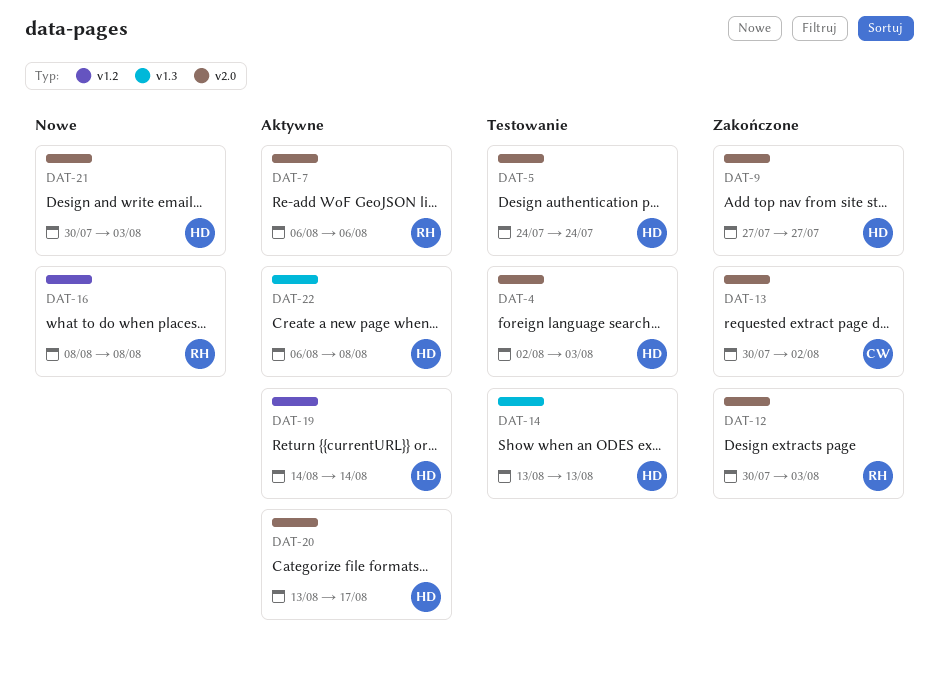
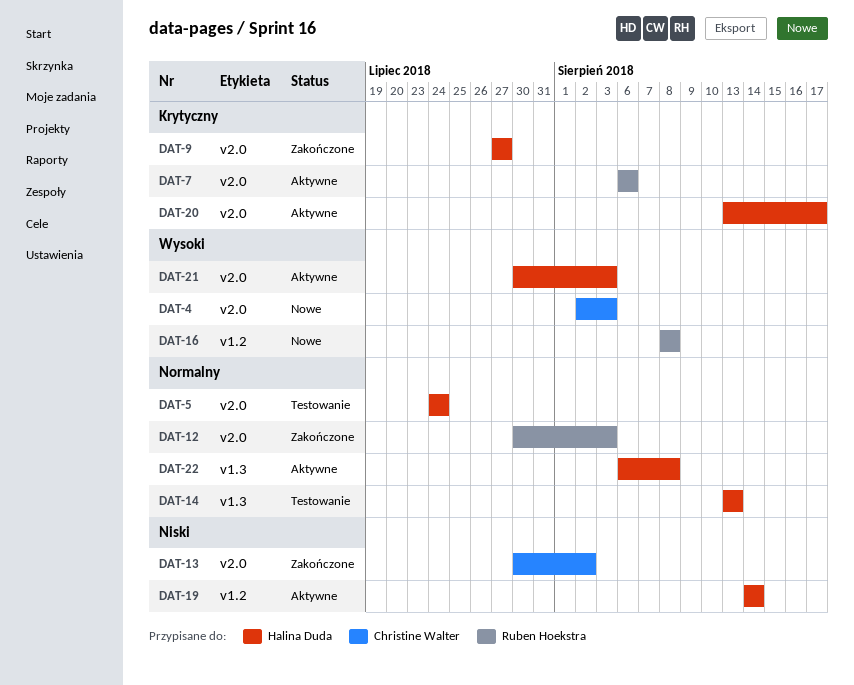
DAT-4, status: Testowanie -> Nowe
DAT-4, owner: Halina Duda -> Christine Walter
DAT-21, status: Nowe -> Aktywne

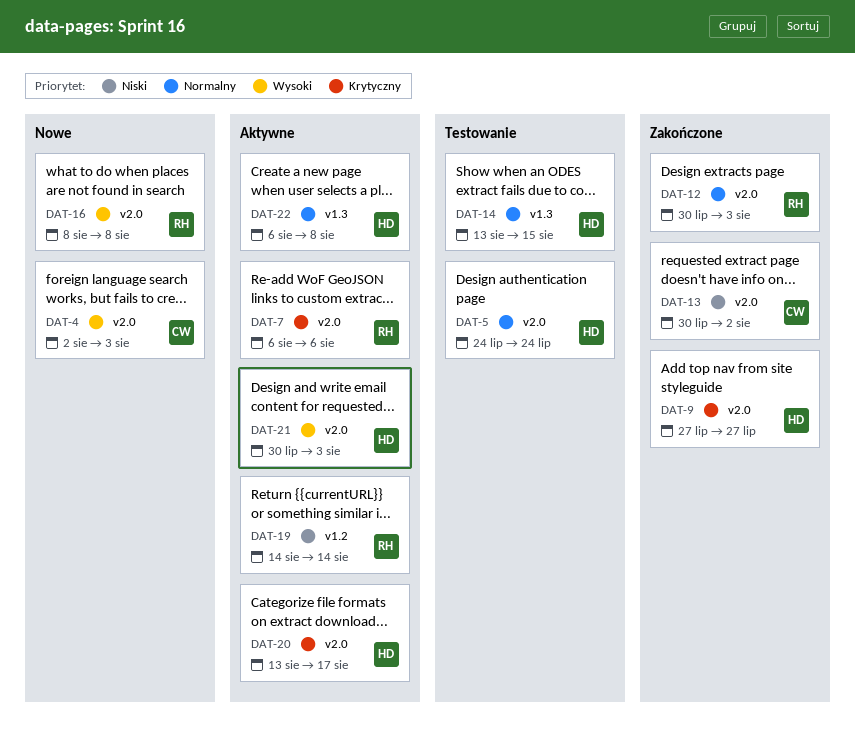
DAT-14, due: Aug 13 -> Aug 15
DAT-16, label: v1.2 -> v2.0
DAT-19, owner: Halina Duda -> Ruben Hoekstra

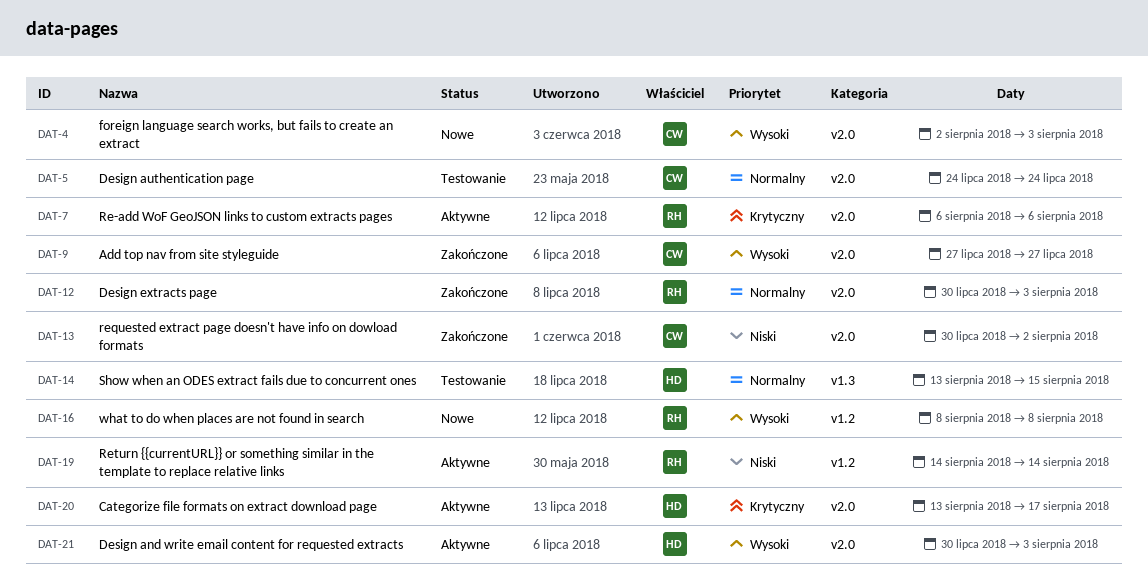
DAT-5, owner: HD -> CW
DAT-9, owner: HD -> CW
DAT-9, priority: Krytyczny -> Wysoki
DAT-16, label: v2.0 -> v1.2
DAT-22: present -> none

